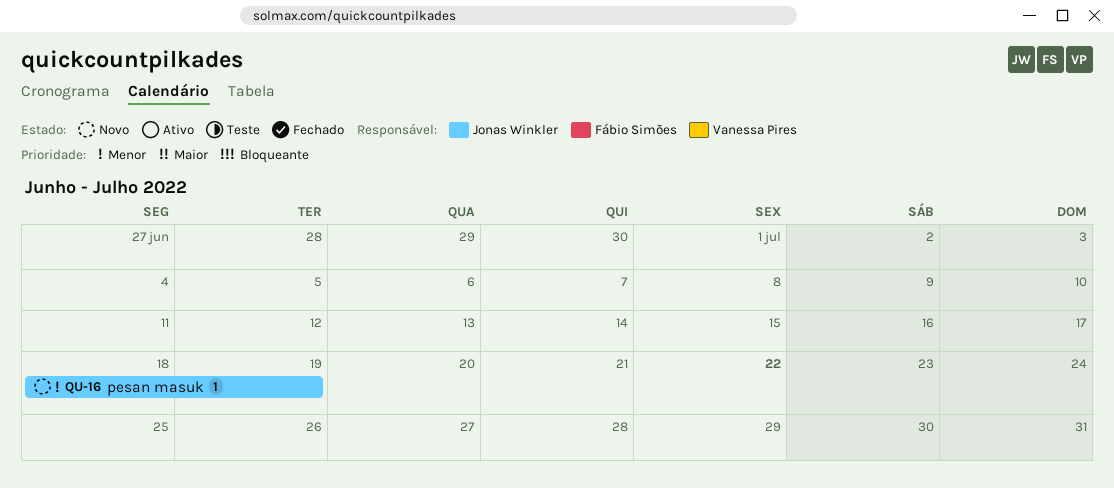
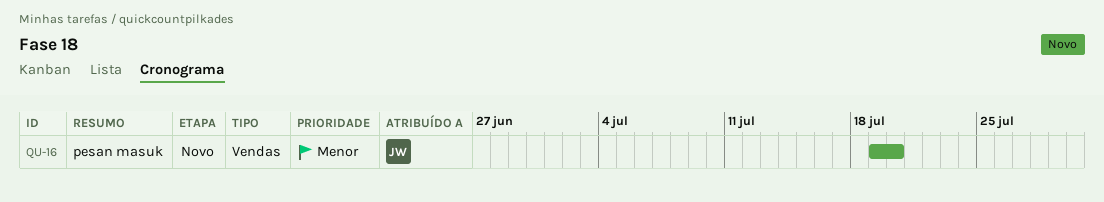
QU-16, start: Jul 18 -> Jul 19
QU-16, due: Jul 19 -> Jul 20

